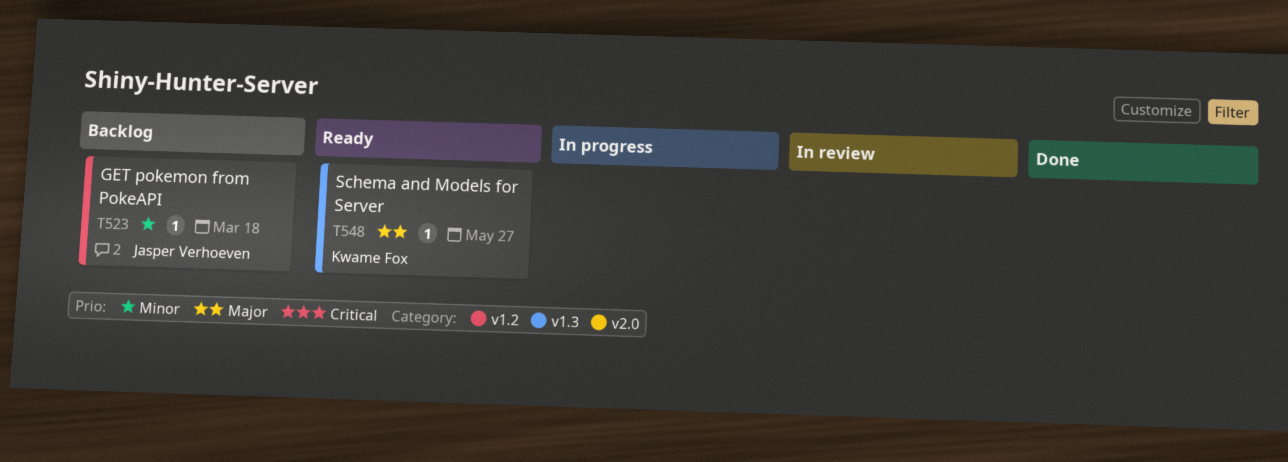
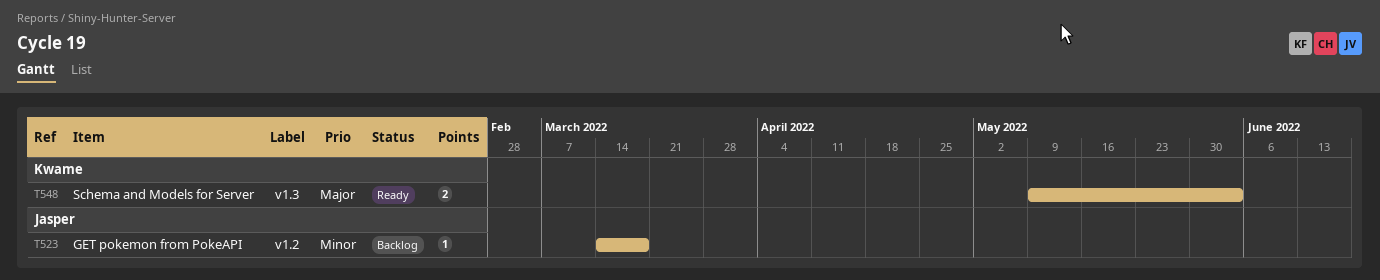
T548, estimate: 1 -> 2
T548, due: May 27 -> Jun 3

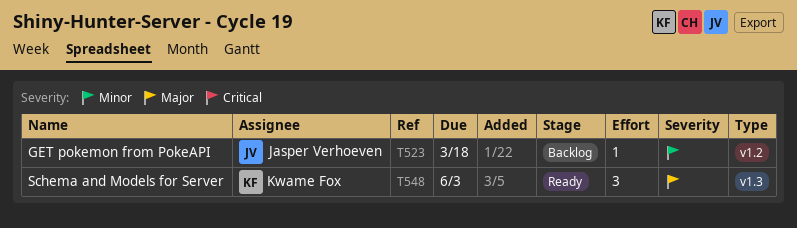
T548, estimate: 2 -> 3

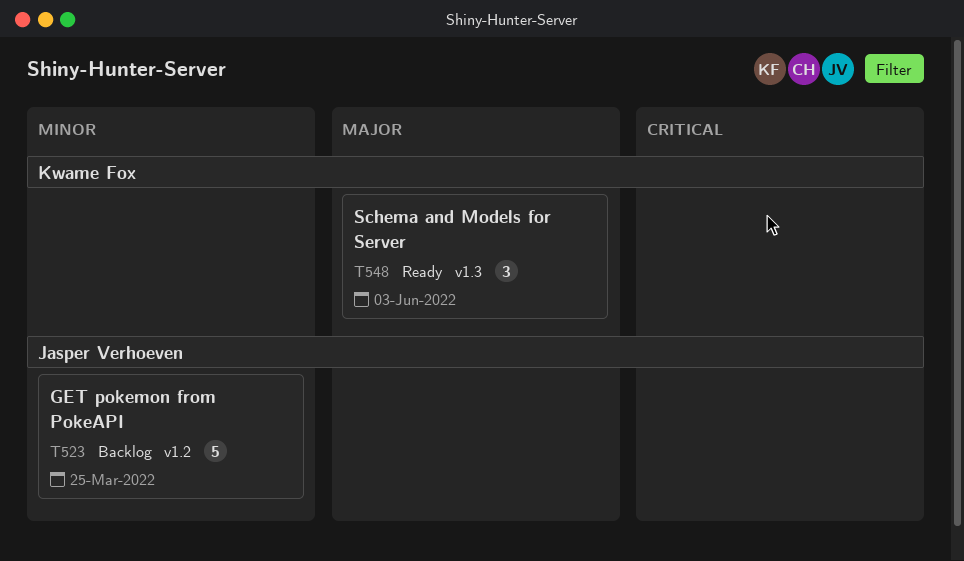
T523, estimate: 1 -> 5
T523, due: Mar 18 -> Mar 25

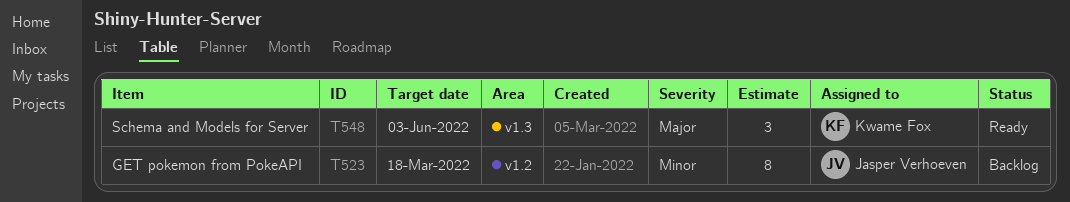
T523, estimate: 5 -> 8
T523, due: Mar 25 -> Mar 18

